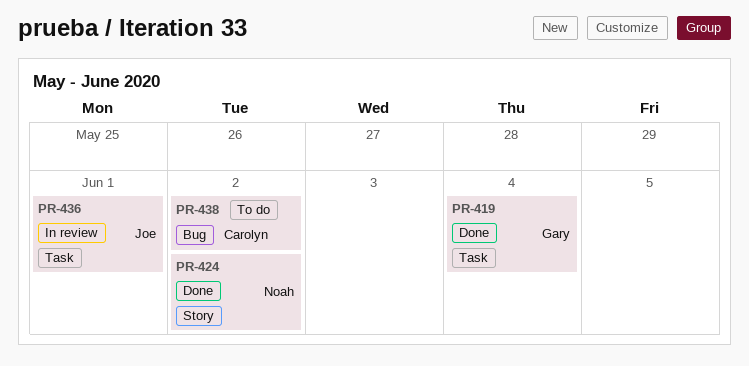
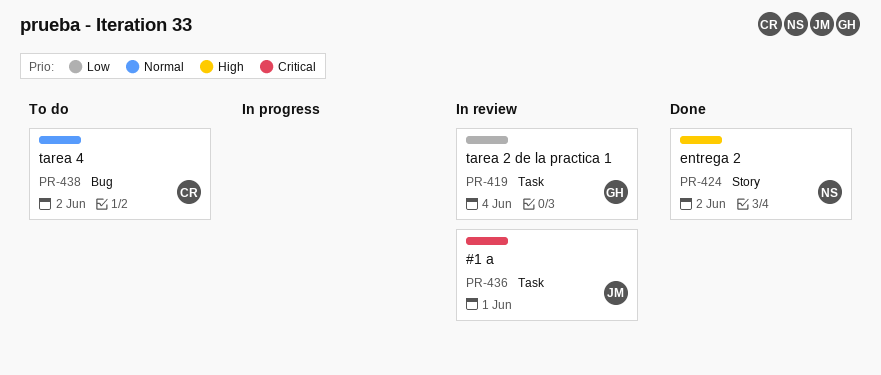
PR-419, status: Done -> In review

